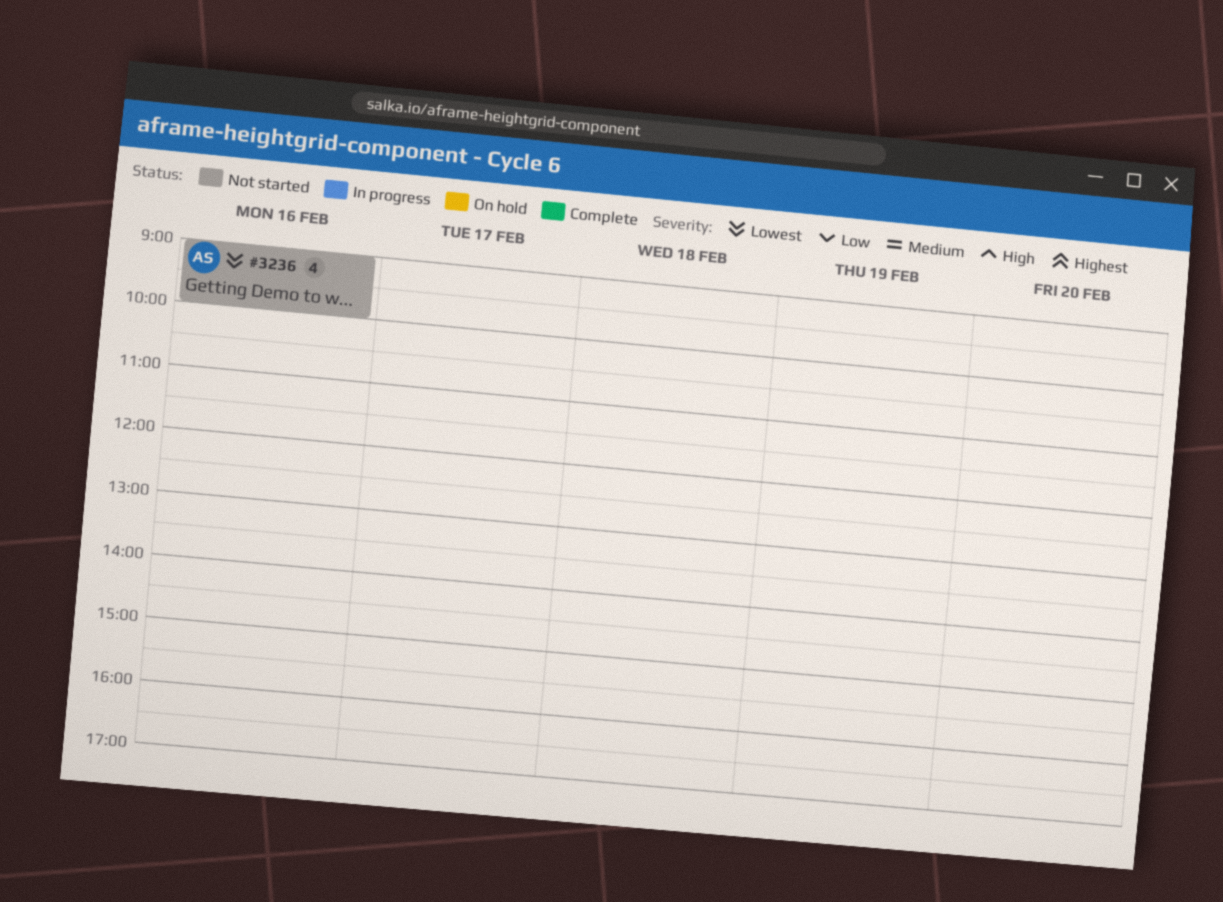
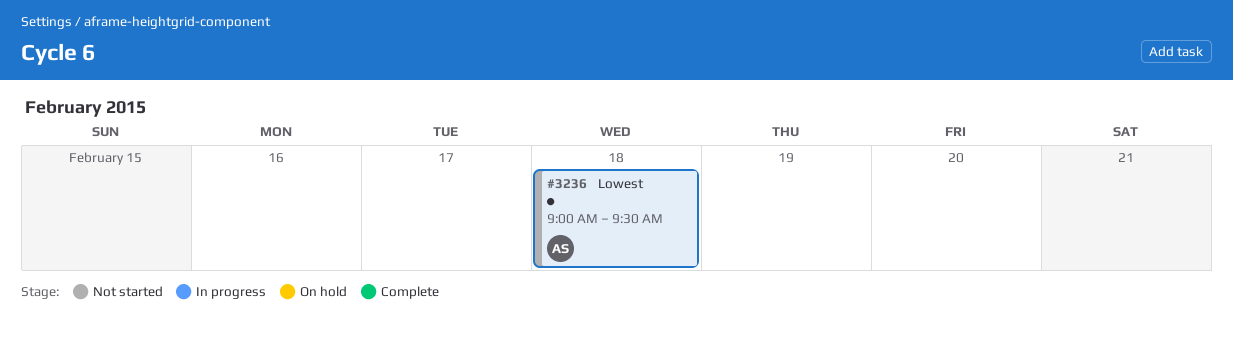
#3236, estimate: 4 -> 1
#3236, day: Feb 16 -> Feb 18
#3236, ends: 10:00 -> 09:30

